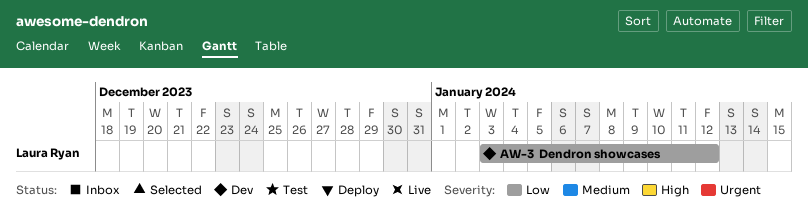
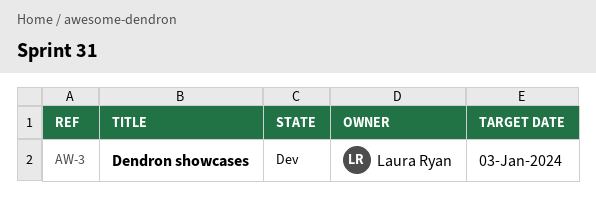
AW-3, due: Jan 12 -> Jan 3

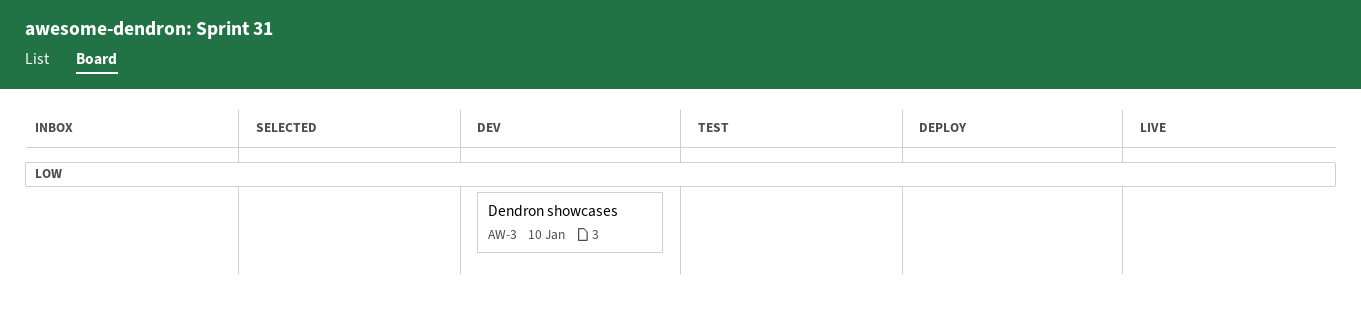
AW-3, due: Jan 3 -> Jan 10

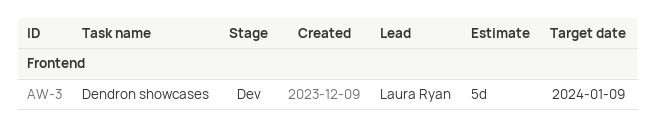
AW-3, due: Jan 10 -> Jan 9

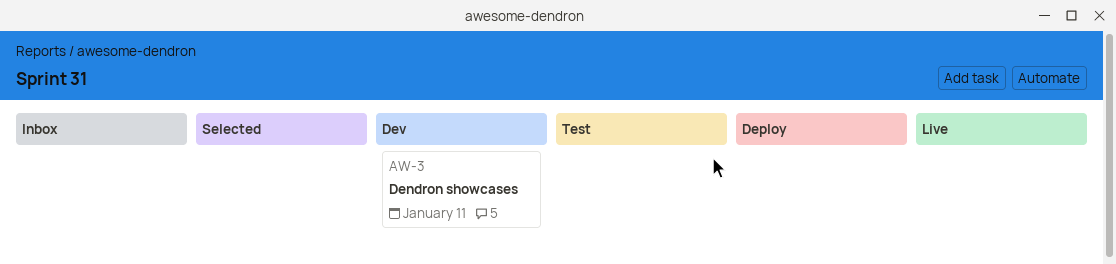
AW-3, due: Jan 9 -> Jan 11

